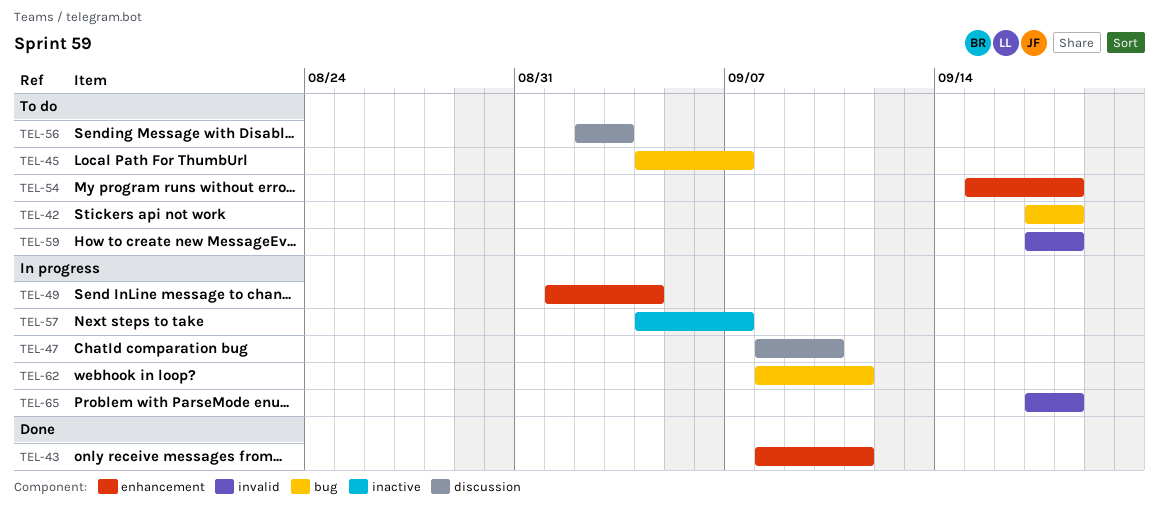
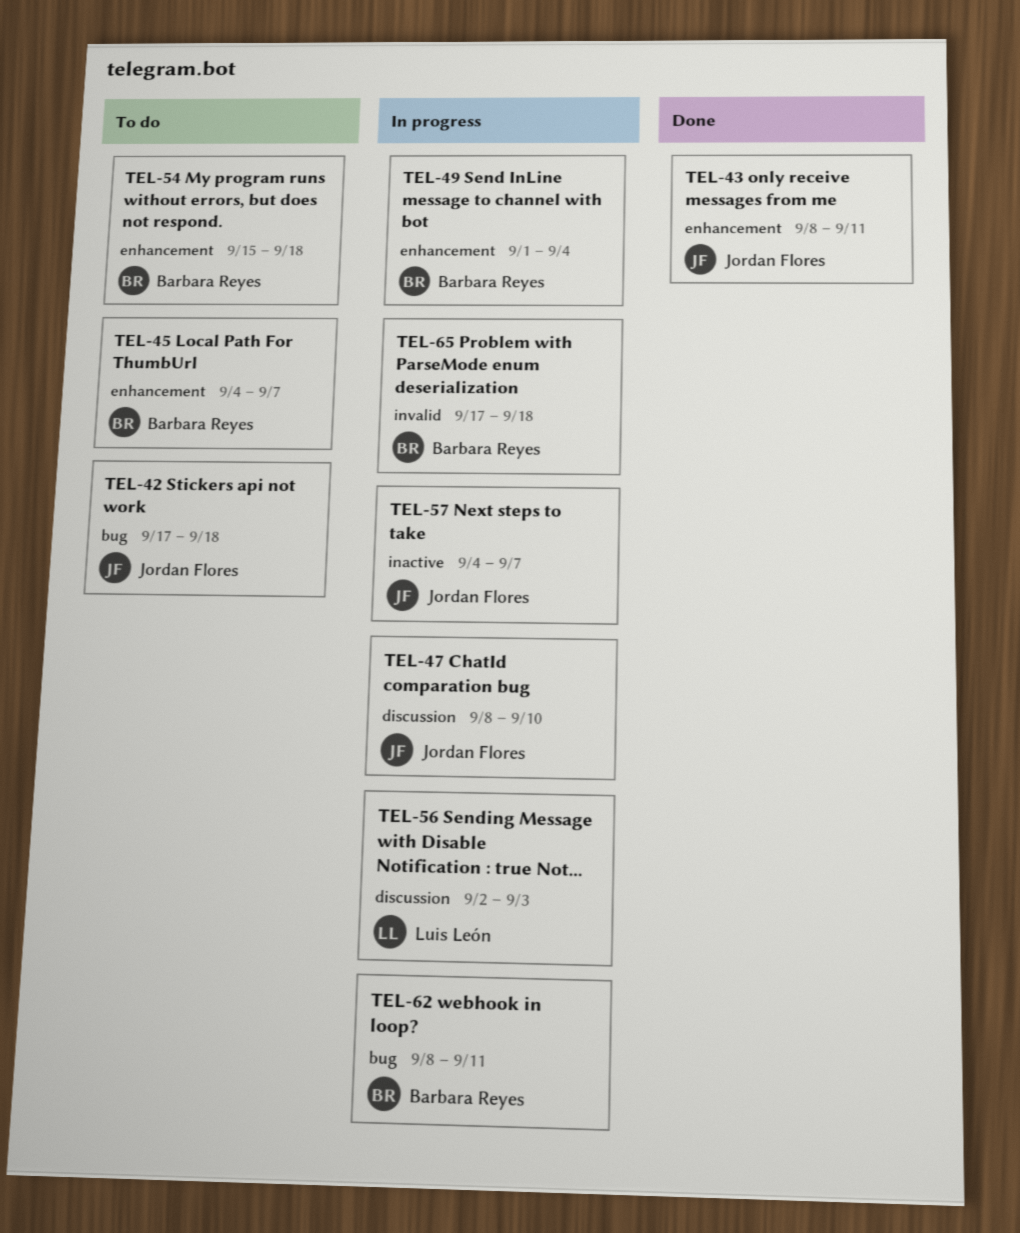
TEL-45, label: bug -> enhancement
TEL-56, status: To do -> In progress
TEL-59: present -> none

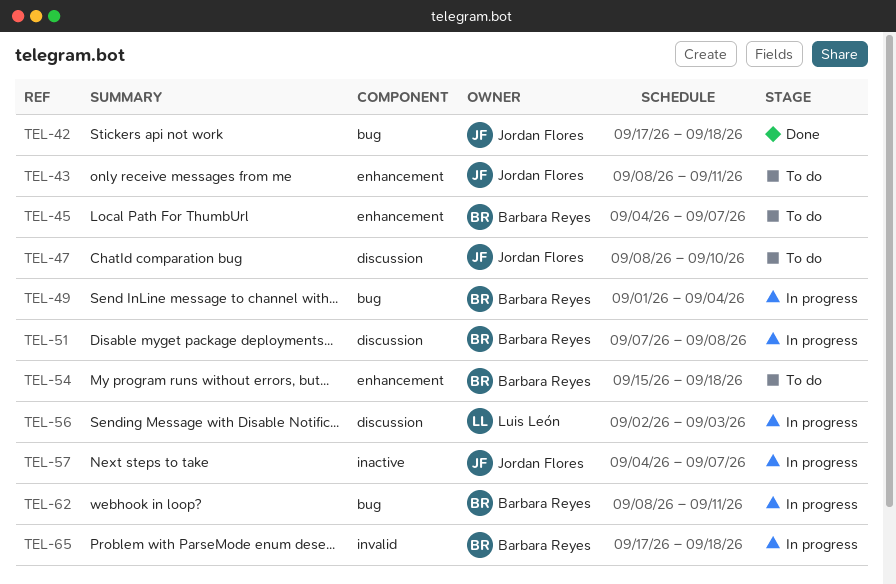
TEL-42, status: To do -> Done
TEL-43, status: Done -> To do
TEL-47, status: In progress -> To do
TEL-49, label: enhancement -> bug
TEL-51: none -> present

